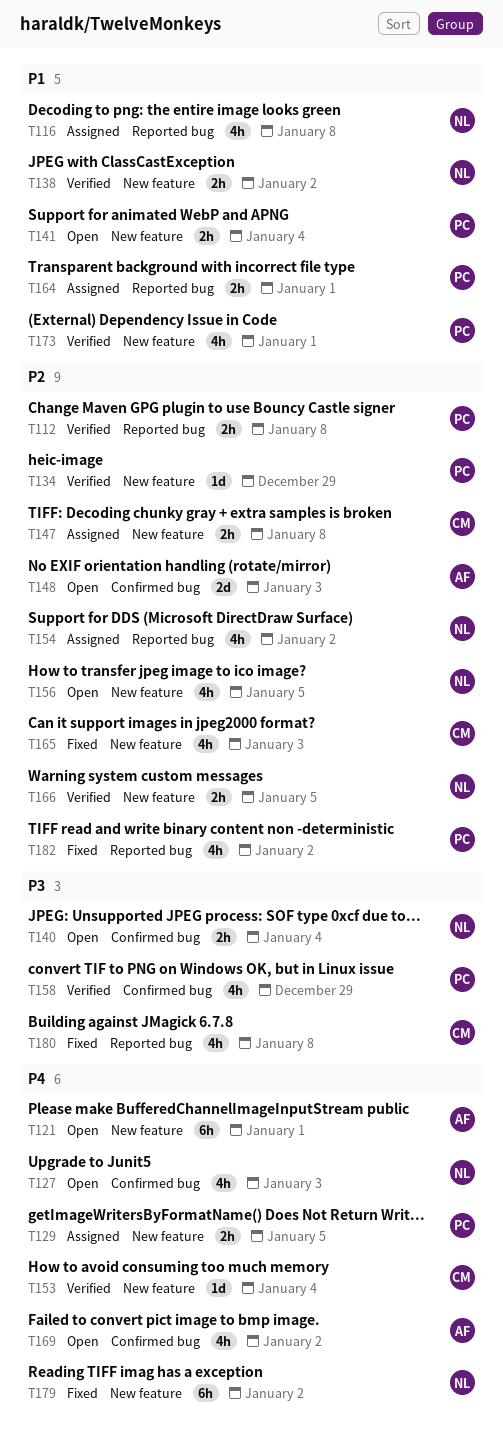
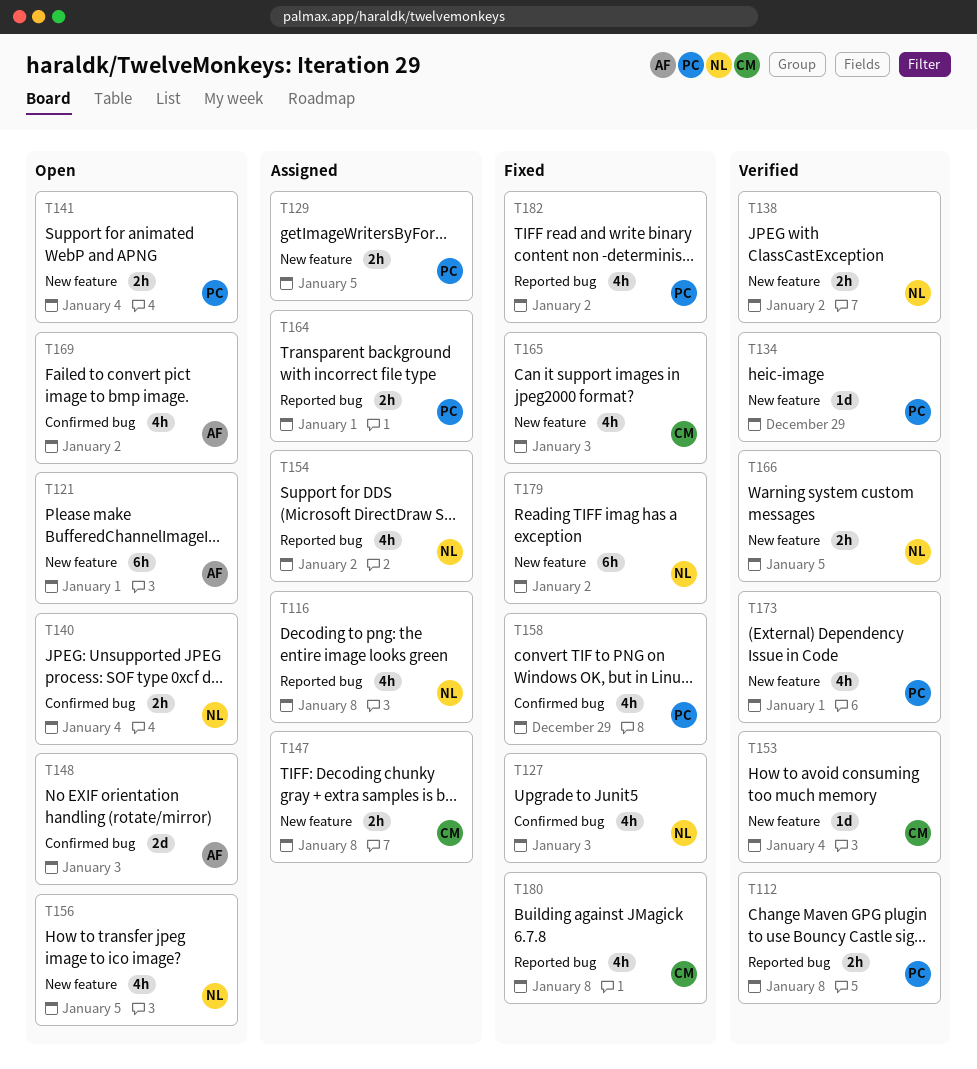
T127, status: Open -> Fixed
T158, status: Verified -> Fixed

